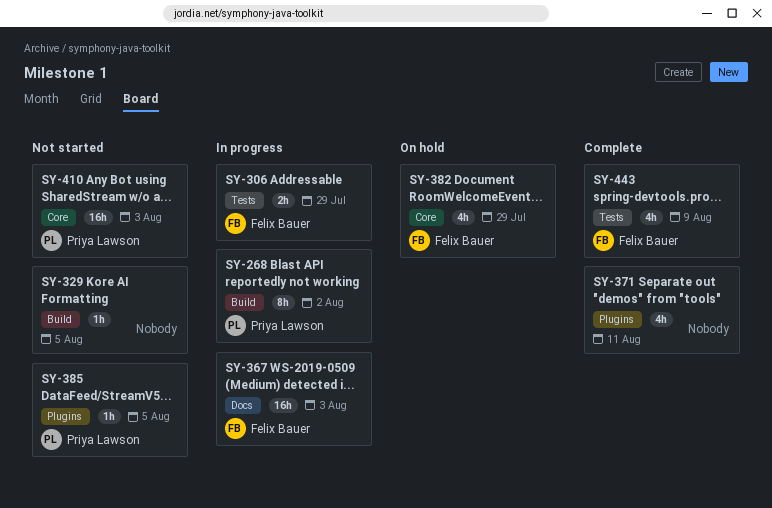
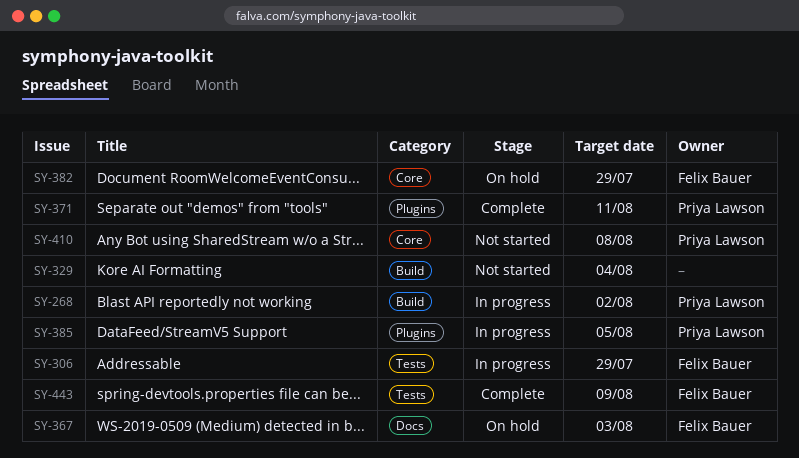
SY-329, due: Aug 5 -> Aug 4
SY-367, status: In progress -> On hold
SY-371, owner: none -> Priya Lawson
SY-385, status: Not started -> In progress
SY-410, due: Aug 3 -> Aug 8

